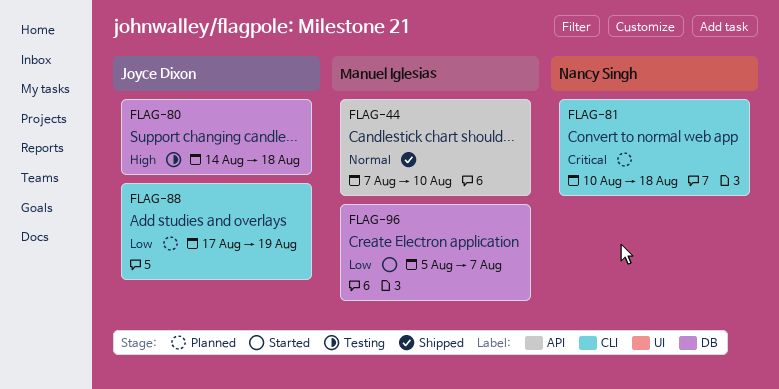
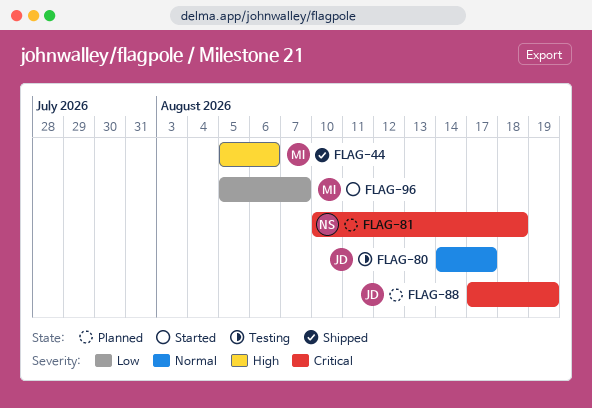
FLAG-44, priority: Normal -> High
FLAG-44, start: Aug 7 -> Aug 5
FLAG-44, due: Aug 10 -> Aug 6
FLAG-80, priority: High -> Normal
FLAG-80, due: Aug 18 -> Aug 17
FLAG-88, priority: Low -> Critical

